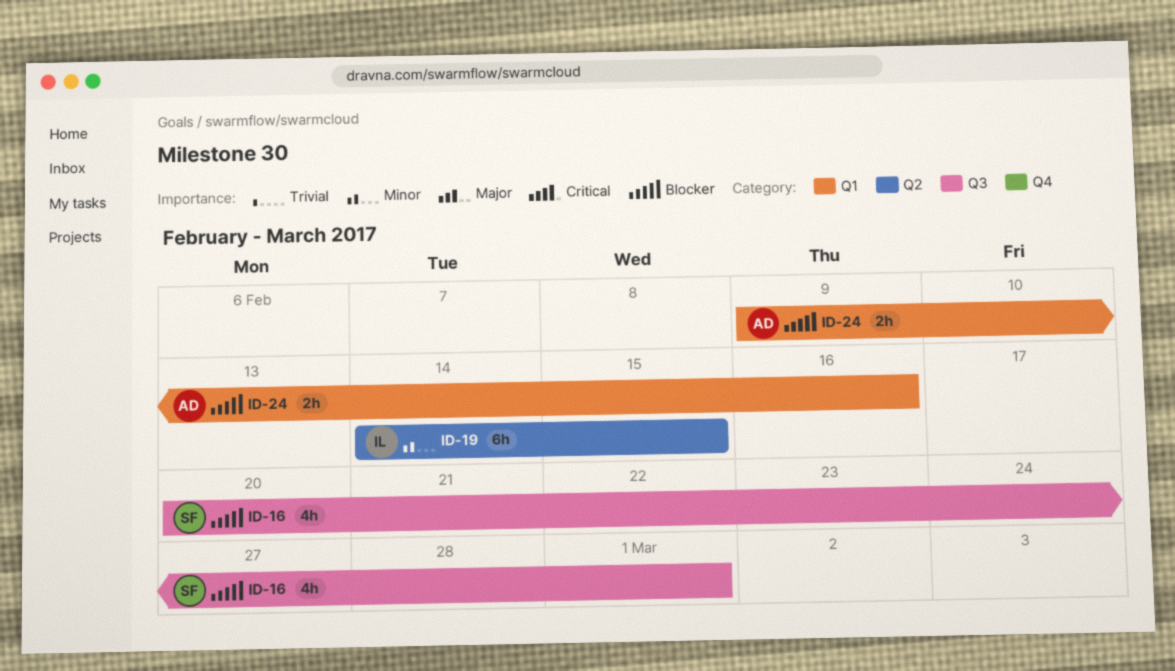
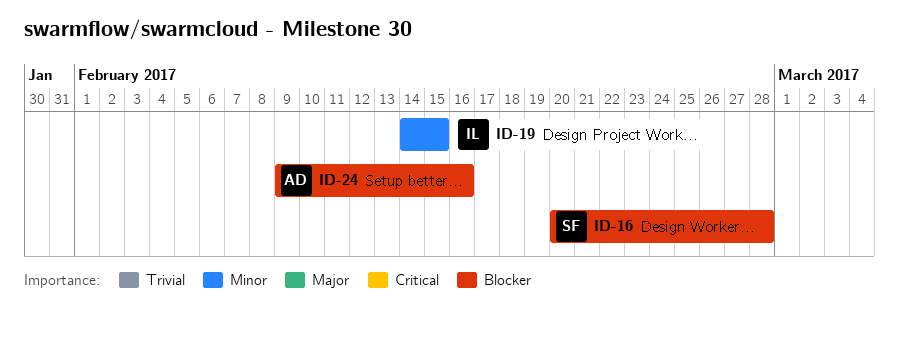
ID-16, due: Mar 1 -> Feb 28

